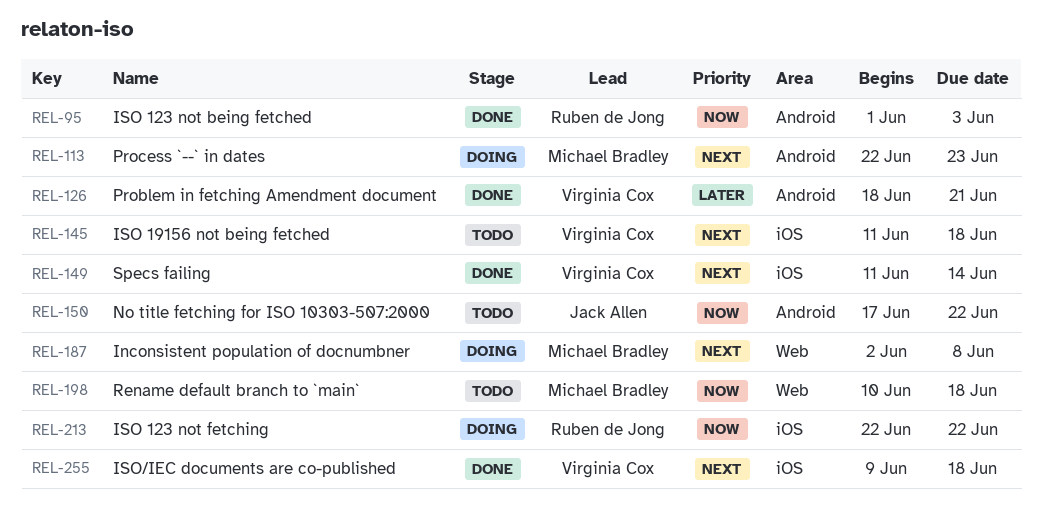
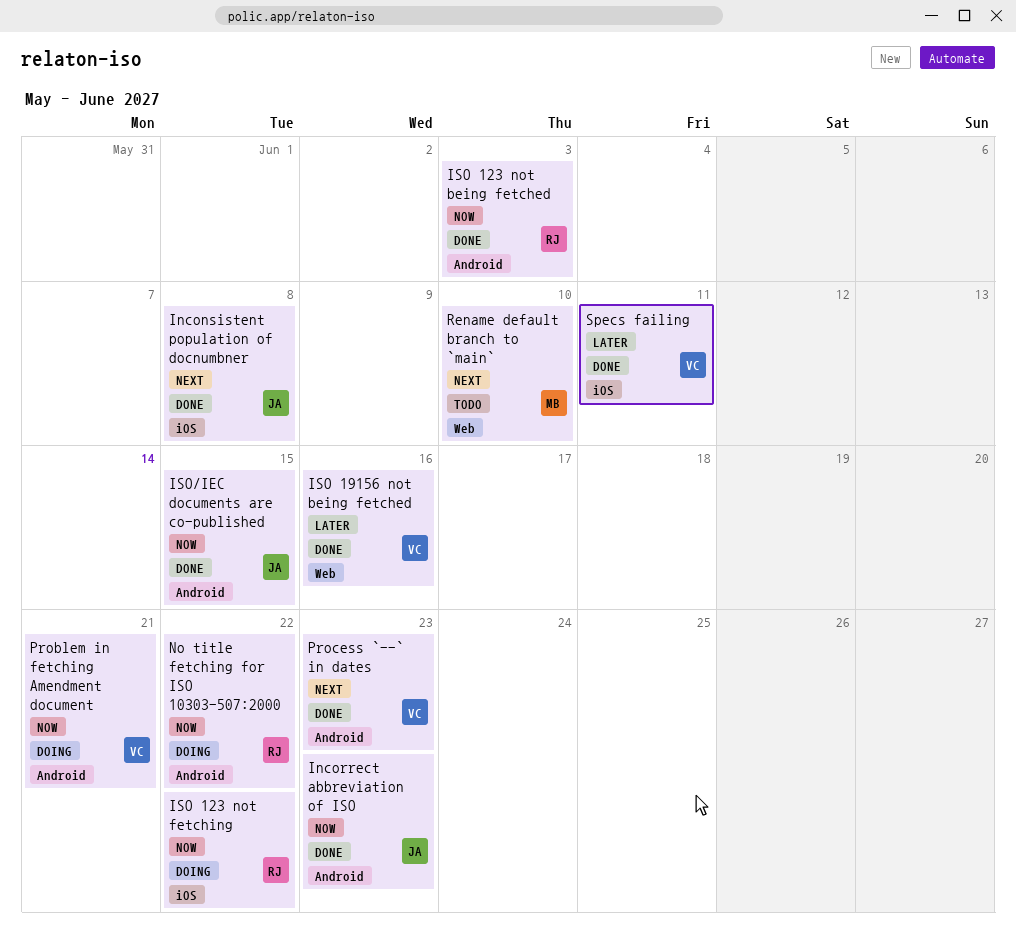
Inconsistent population of docnumbner, status: Doing -> Done
Inconsistent population of docnumbner, owner: Michael Bradley -> Jack Allen
Inconsistent population of docnumbner, label: Web -> iOS
Incorrect abbreviation of ISO: none -> present
ISO 19156 not being fetched, status: Todo -> Done
ISO 19156 not being fetched, priority: Next -> Later
ISO 19156 not being fetched, label: iOS -> Web
ISO 19156 not being fetched, due: Jun 18 -> Jun 16
ISO/IEC documents are co-published, owner: Virginia Cox -> Jack Allen
ISO/IEC documents are co-published, priority: Next -> Now
ISO/IEC documents are co-published, label: iOS -> Android
ISO/IEC documents are co-published, due: Jun 18 -> Jun 15
No title fetching for ISO 10303-507:2000, status: Todo -> Doing
No title fetching for ISO 10303-507:2000, owner: Jack Allen -> Ruben de Jong
Problem in fetching Amendment document, status: Done -> Doing
Problem in fetching Amendment document, priority: Later -> Now
Process `--` in dates, status: Doing -> Done
Process `--` in dates, owner: Michael Bradley -> Virginia Cox
Rename default branch to `main`, priority: Now -> Next
Rename default branch to `main`, due: Jun 18 -> Jun 10
Specs failing, priority: Next -> Later
Specs failing, due: Jun 14 -> Jun 11

